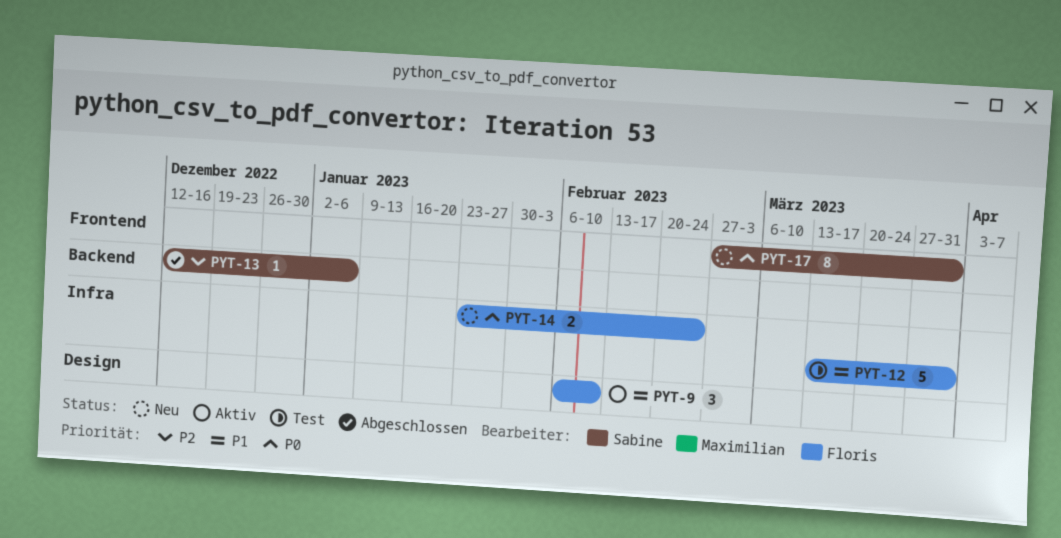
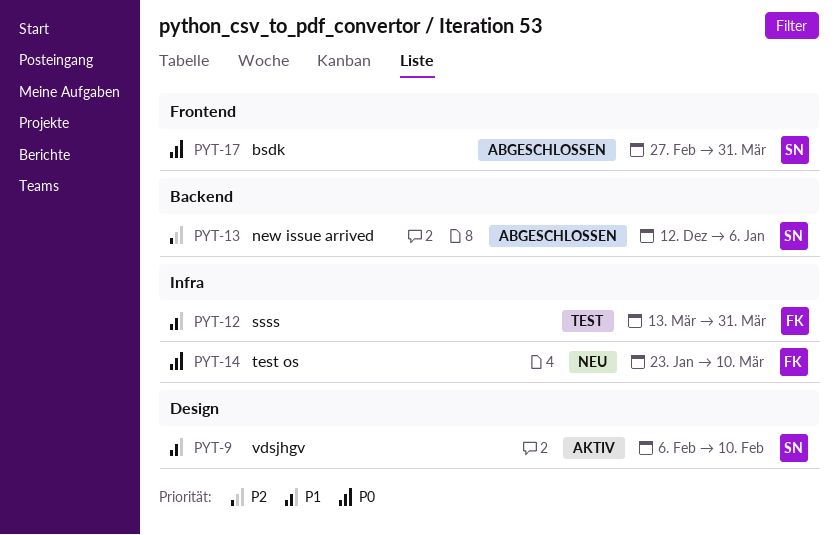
PYT-9, owner: Floris -> Sabine
PYT-14, due: Feb 24 -> Mar 10
PYT-17, status: Neu -> Abgeschlossen

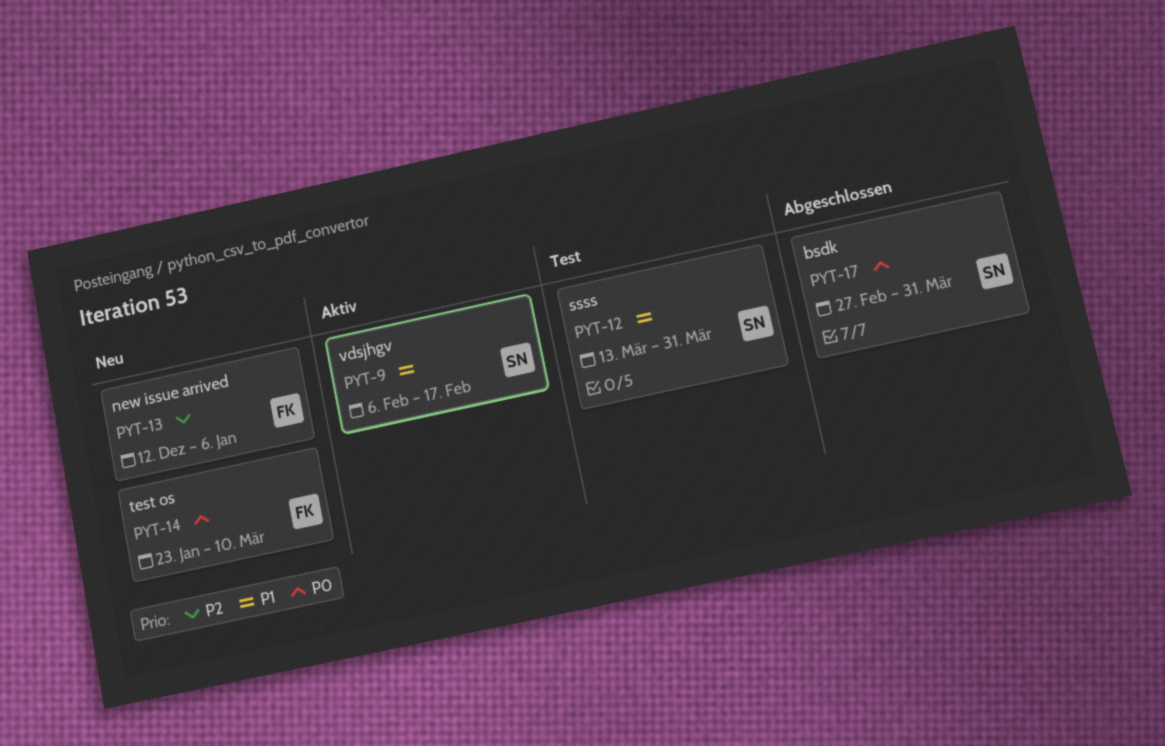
PYT-9, due: Feb 10 -> Feb 17
PYT-12, owner: FK -> SN
PYT-13, status: Abgeschlossen -> Neu
PYT-13, owner: SN -> FK

